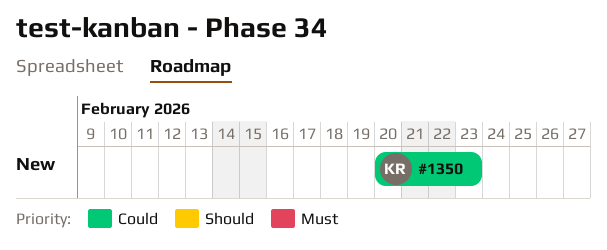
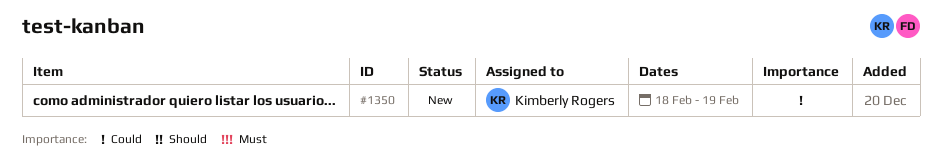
#1350, start: Feb 20 -> Feb 18
#1350, due: Feb 23 -> Feb 19

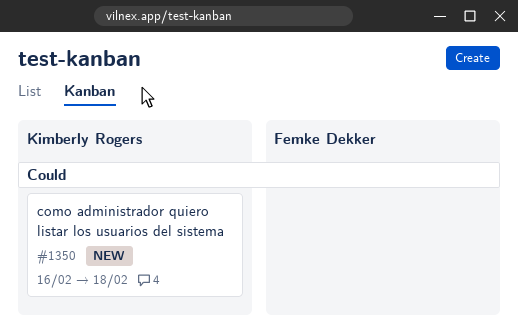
#1350, start: Feb 18 -> Feb 16
#1350, due: Feb 19 -> Feb 18

